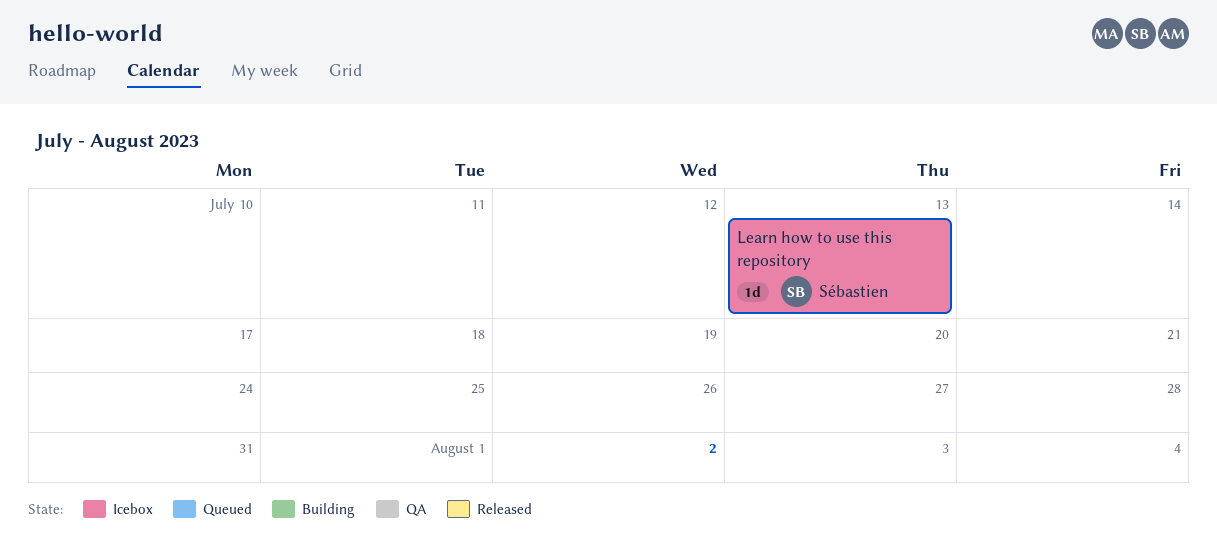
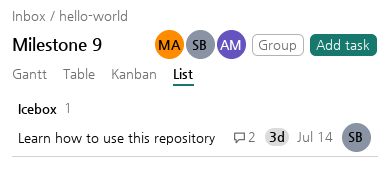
Learn how to use this repository, estimate: 1d -> 3d
Learn how to use this repository, due: Jul 13 -> Jul 14

